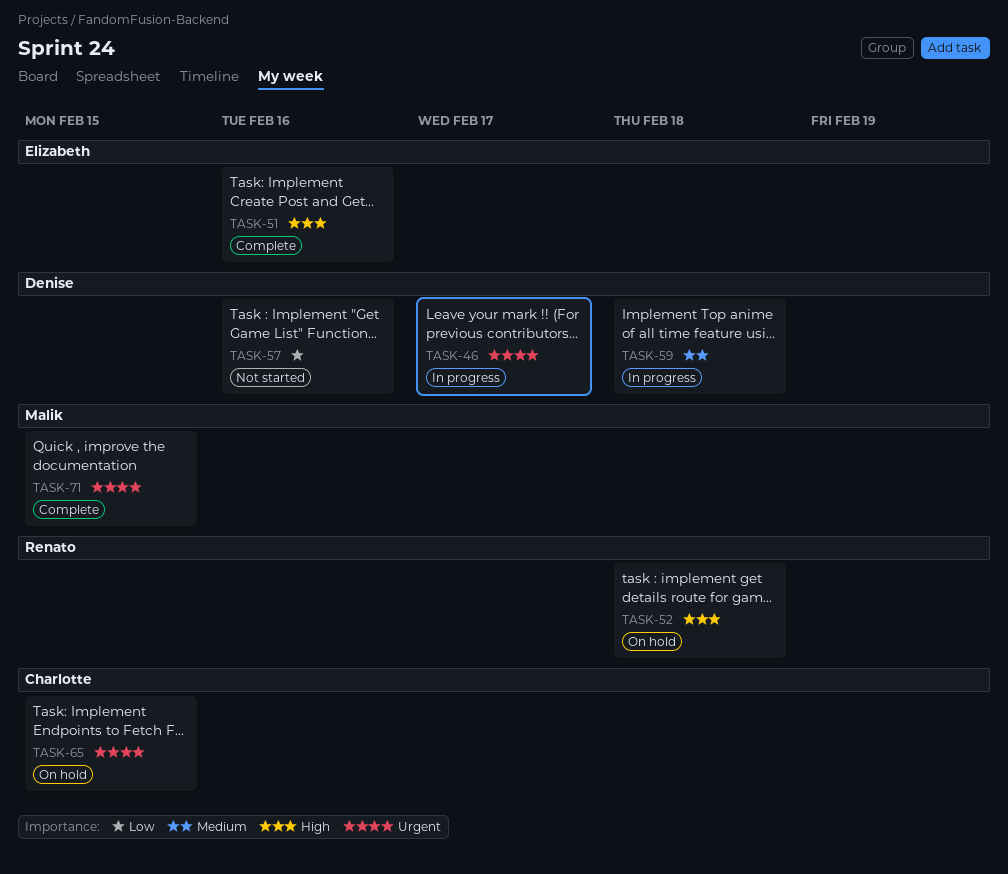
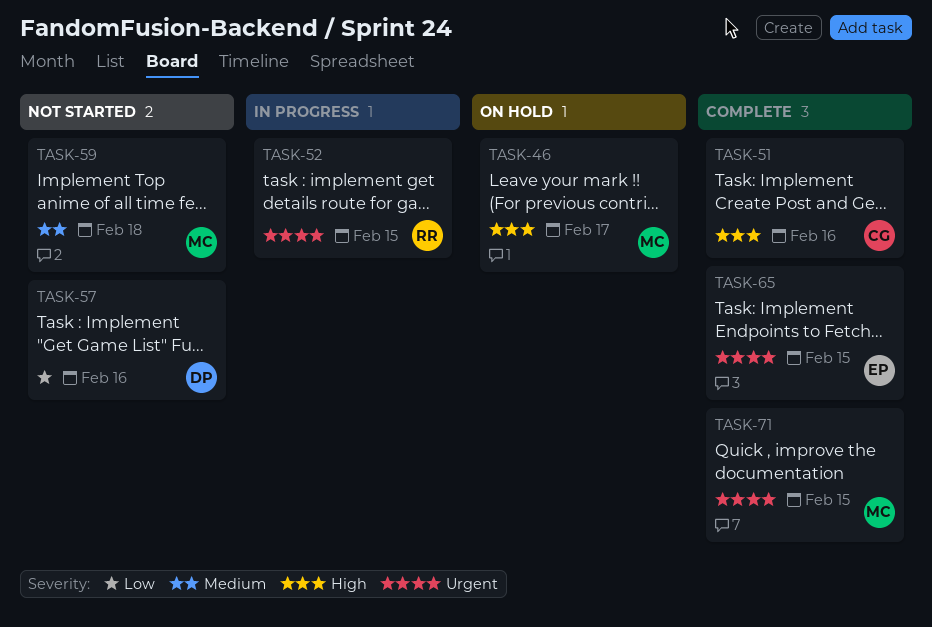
TASK-46, status: In progress -> On hold
TASK-46, owner: Denise -> Malik
TASK-46, priority: Urgent -> High
TASK-51, owner: Elizabeth -> Charlotte
TASK-52, status: On hold -> In progress
TASK-52, priority: High -> Urgent
TASK-52, due: Feb 18 -> Feb 15
TASK-59, status: In progress -> Not started
TASK-59, owner: Denise -> Malik
TASK-65, status: On hold -> Complete
TASK-65, owner: Charlotte -> Elizabeth

